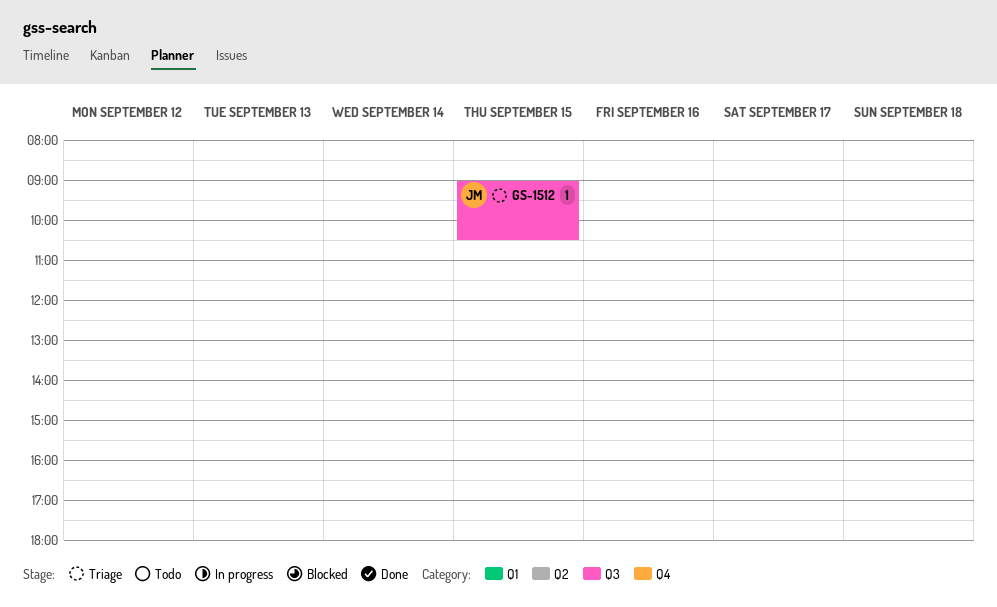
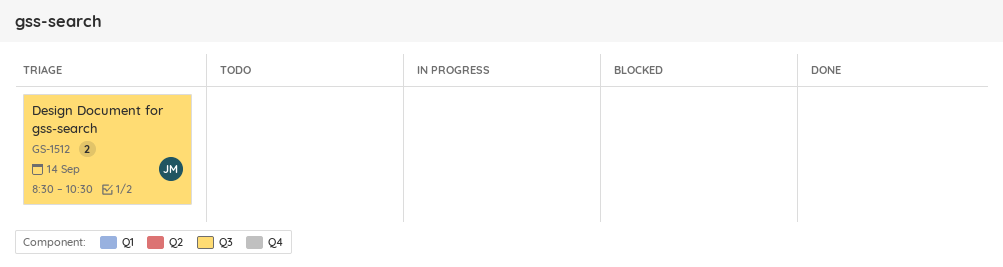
GS-1512, estimate: 1 -> 2
GS-1512, day: Sep 15 -> Sep 14
GS-1512, begins: 09:00 -> 08:30

